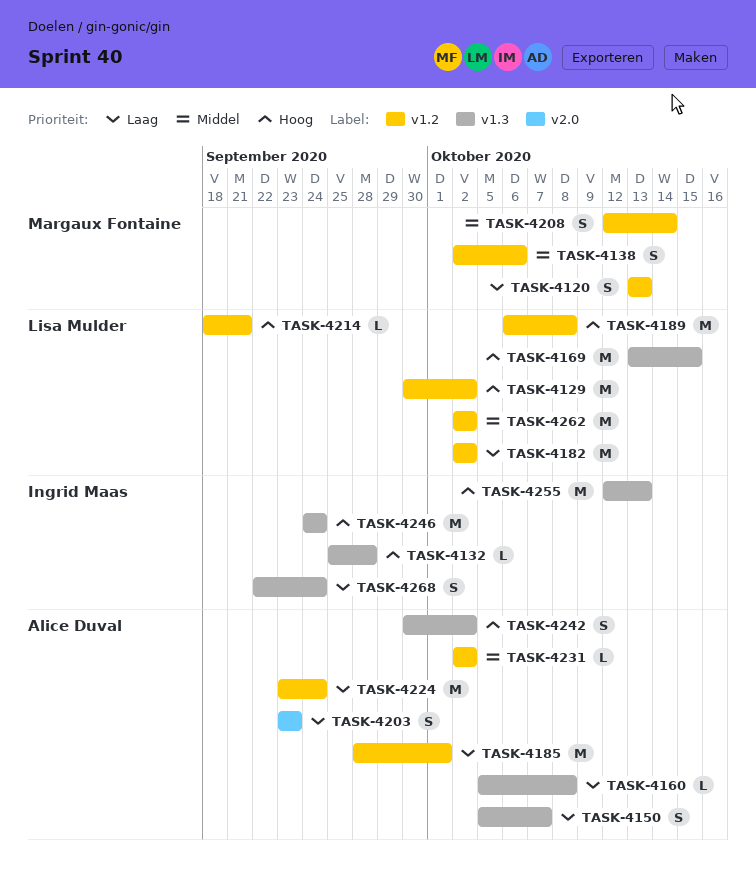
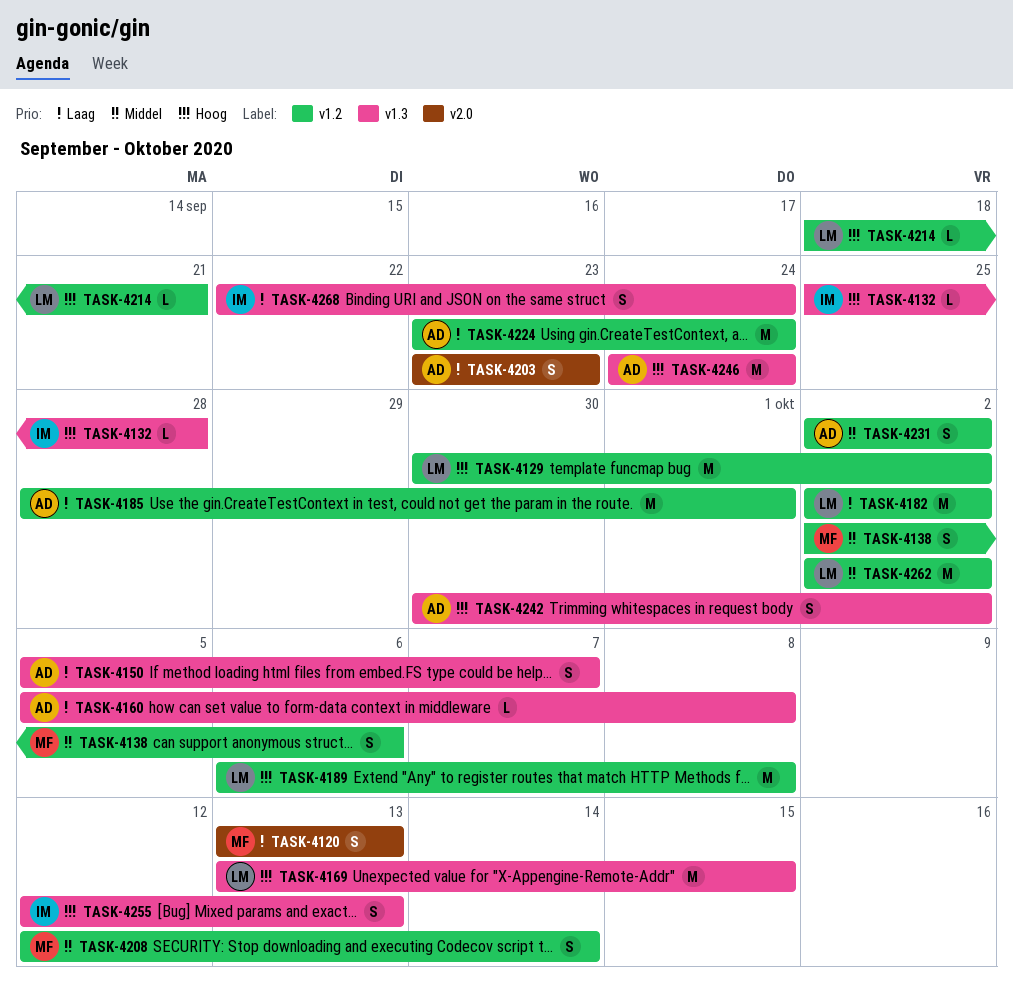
TASK-4120, label: v1.2 -> v2.0
TASK-4231, estimate: L -> S
TASK-4246, owner: Ingrid Maas -> Alice Duval
TASK-4255, estimate: M -> S

